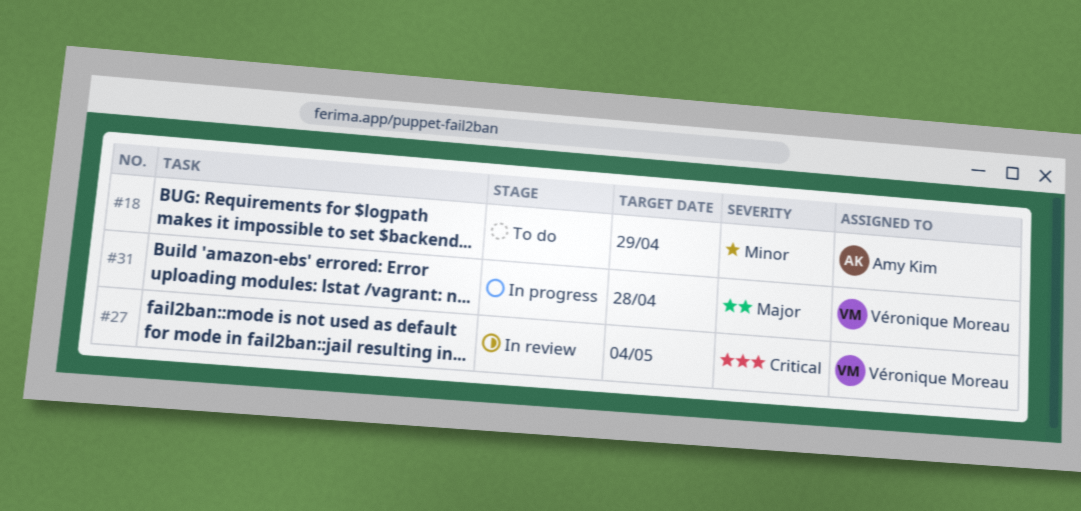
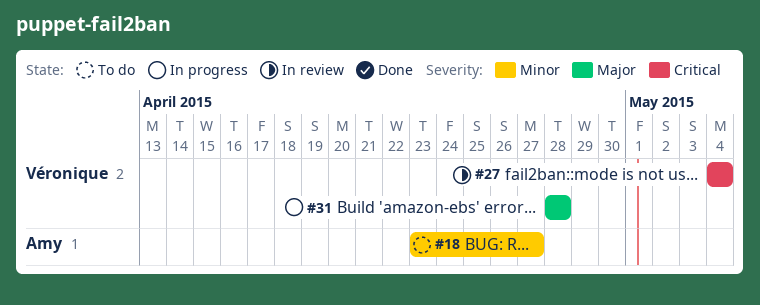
#18, due: Apr 29 -> Apr 27

